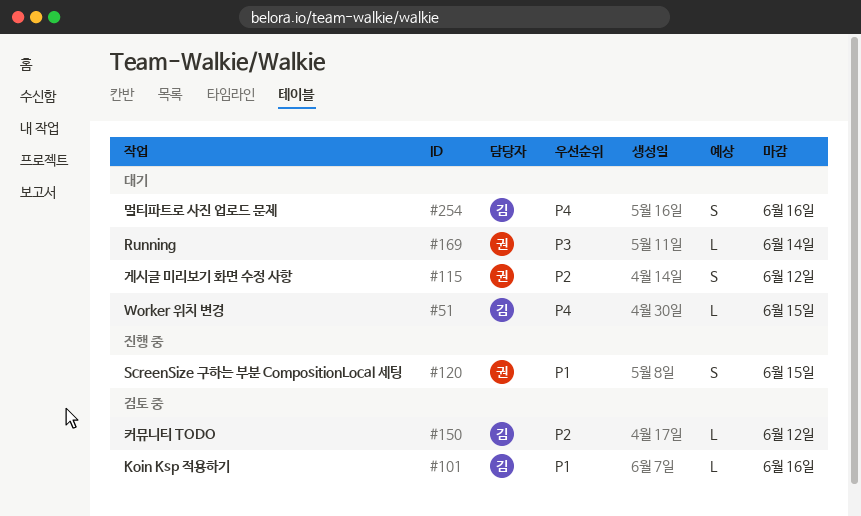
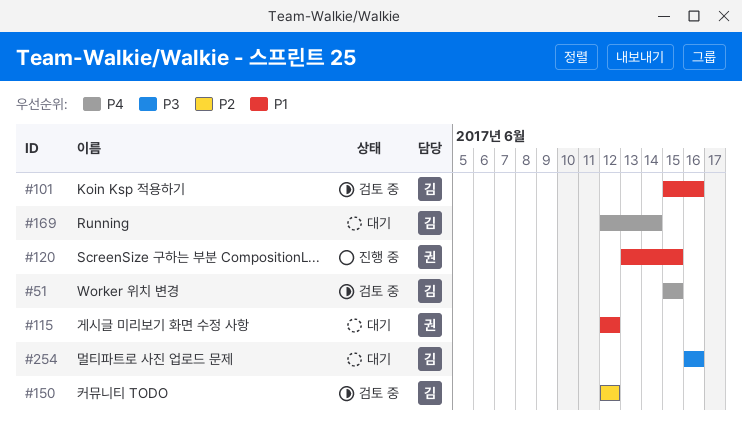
#51, status: 대기 -> 검토 중
#115, priority: P2 -> P1
#169, owner: 권 -> 김
#169, priority: P3 -> P4
#254, priority: P4 -> P3

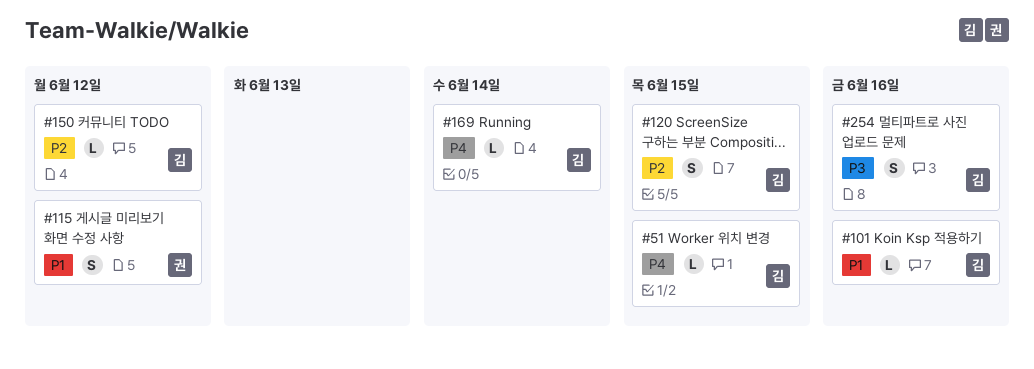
#120, owner: 권 -> 김
#120, priority: P1 -> P2

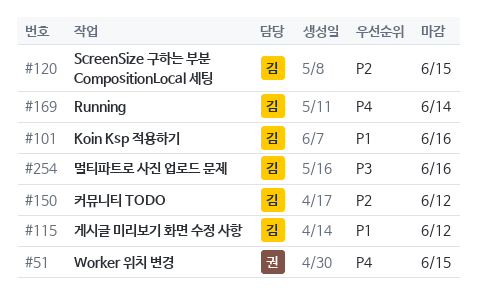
#51, owner: 김 -> 권
#115, owner: 권 -> 김

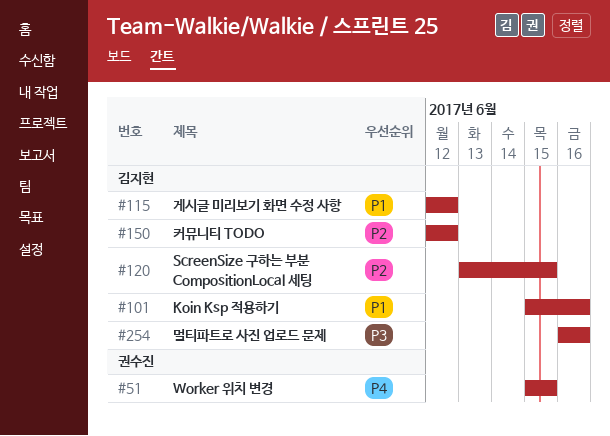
#169: present -> none

